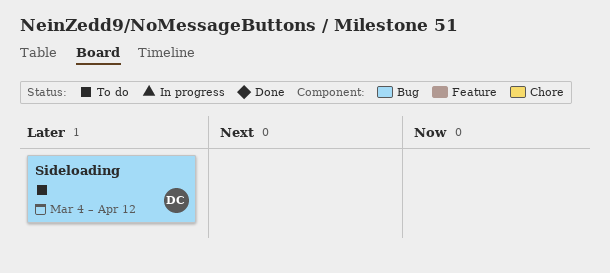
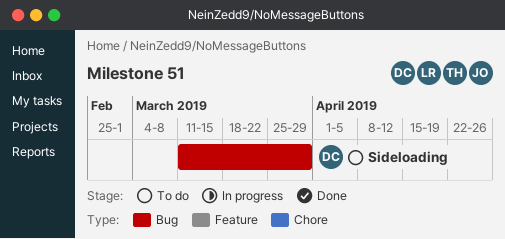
Sideloading, start: Mar 4 -> Mar 11
Sideloading, due: Apr 12 -> Mar 29

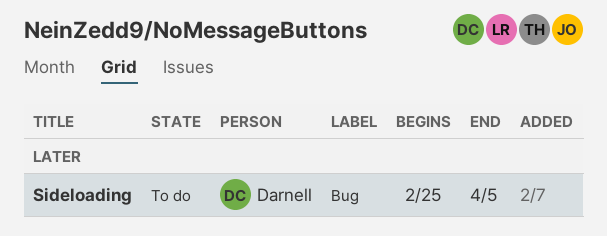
Sideloading, start: Mar 11 -> Feb 25
Sideloading, due: Mar 29 -> Apr 5

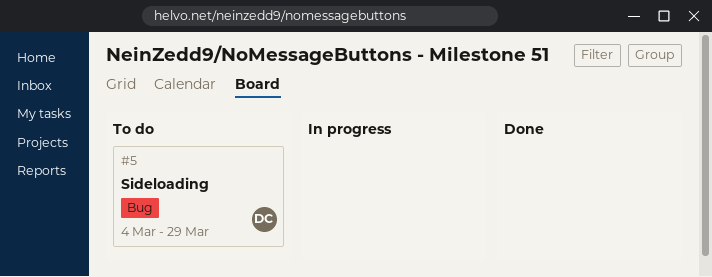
Sideloading, start: Feb 25 -> Mar 4
Sideloading, due: Apr 5 -> Mar 29

